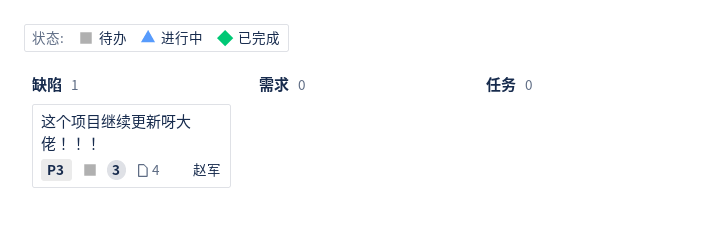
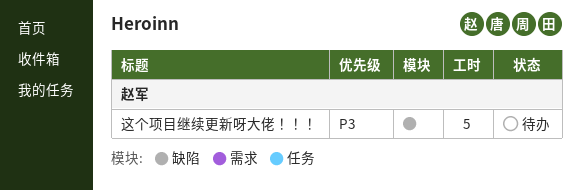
这个项目继续更新呀大佬！！！, estimate: 3 -> 5

